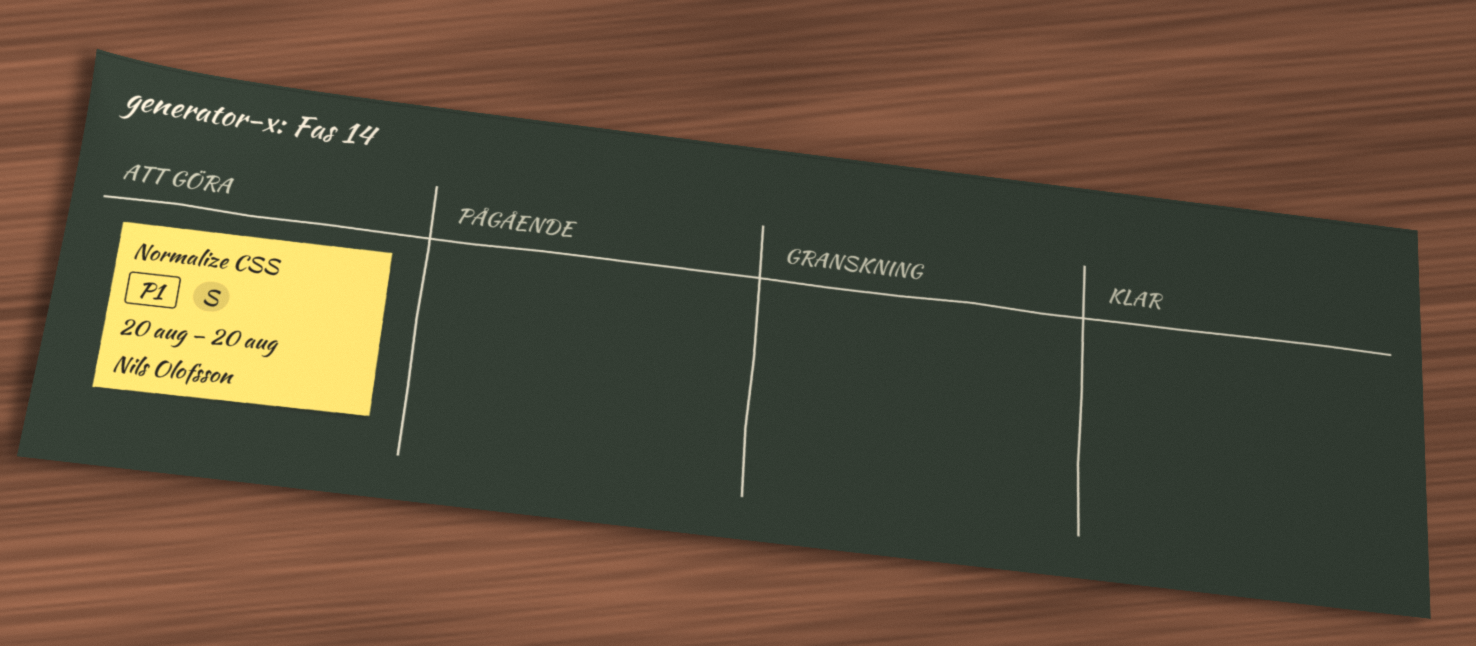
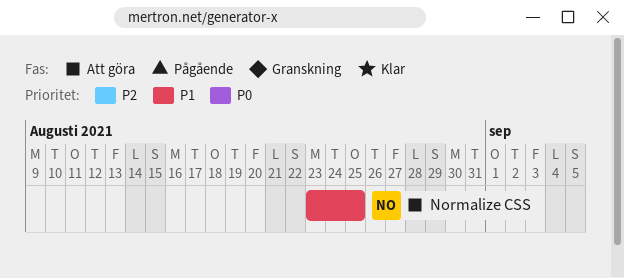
Normalize CSS, start: Aug 20 -> Aug 23
Normalize CSS, due: Aug 20 -> Aug 25

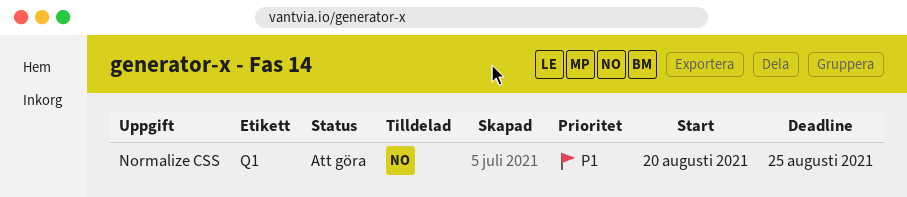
Normalize CSS, start: Aug 23 -> Aug 20

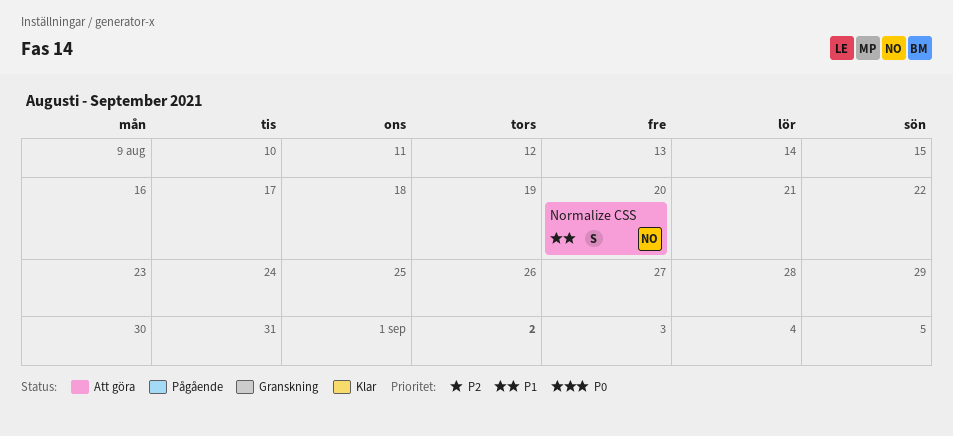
Normalize CSS, due: Aug 25 -> Aug 20

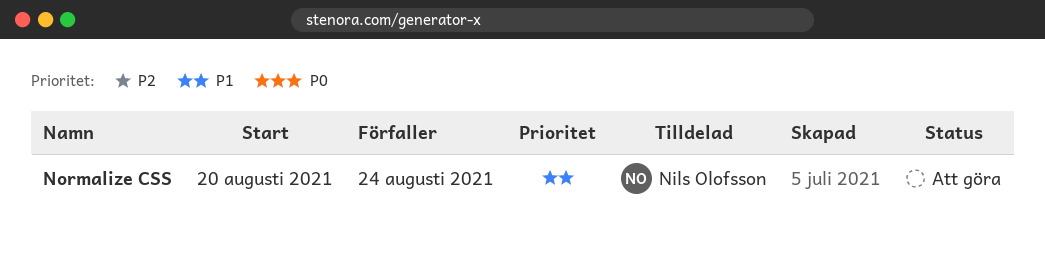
Normalize CSS, due: Aug 20 -> Aug 24

